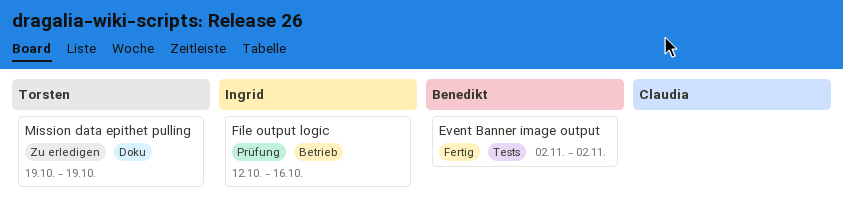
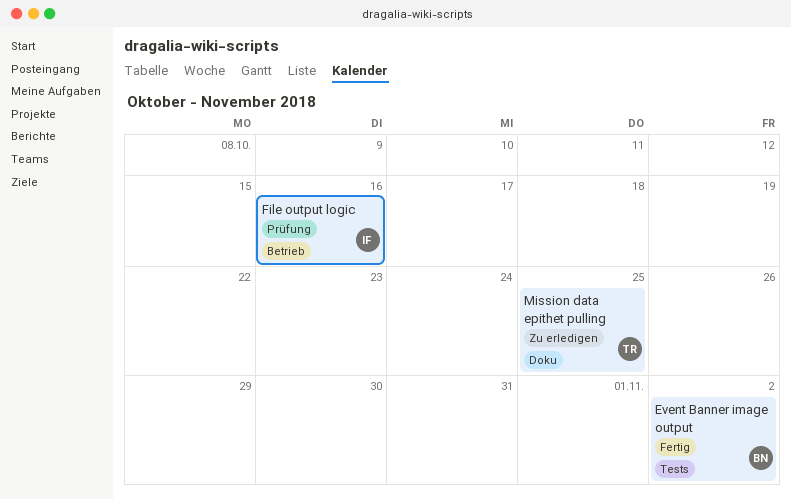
Mission data epithet pulling, due: Oct 19 -> Oct 25

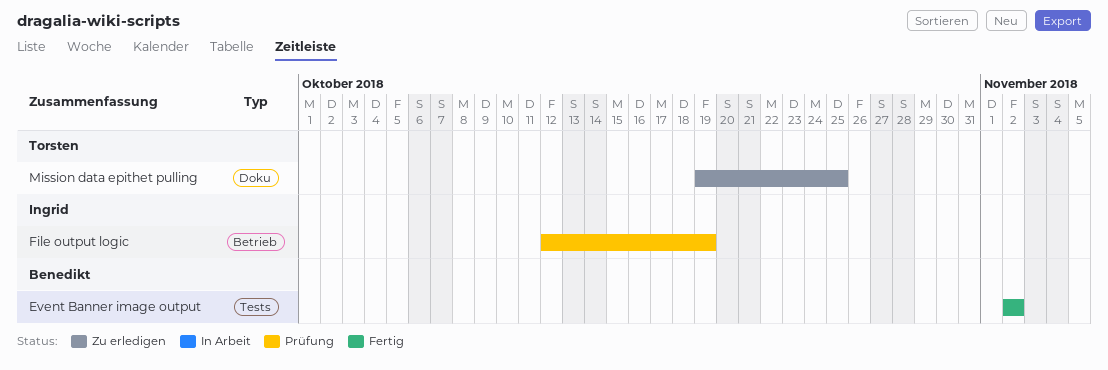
File output logic, due: Oct 16 -> Oct 19

